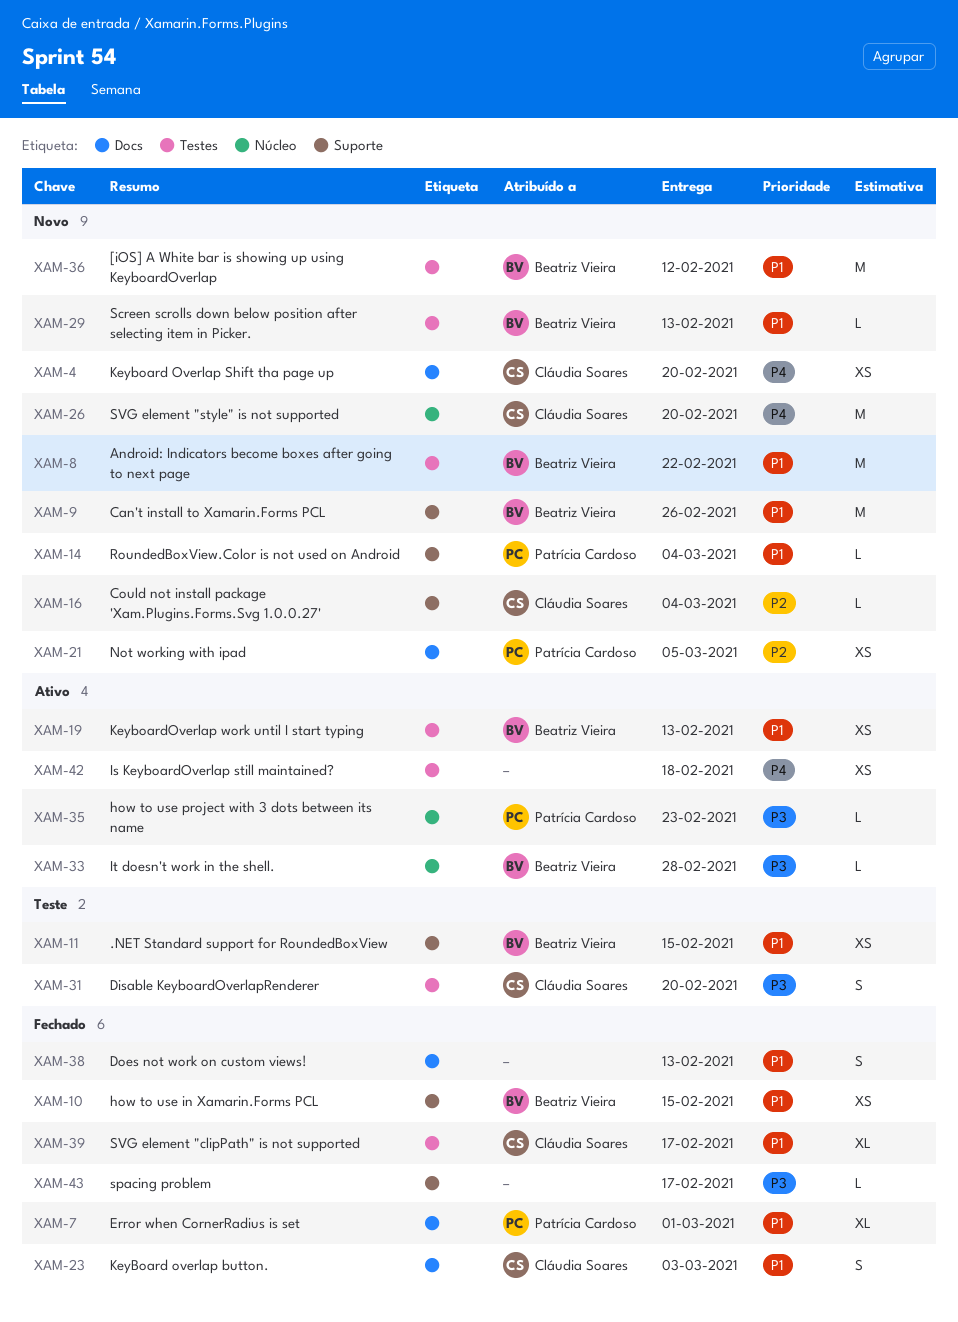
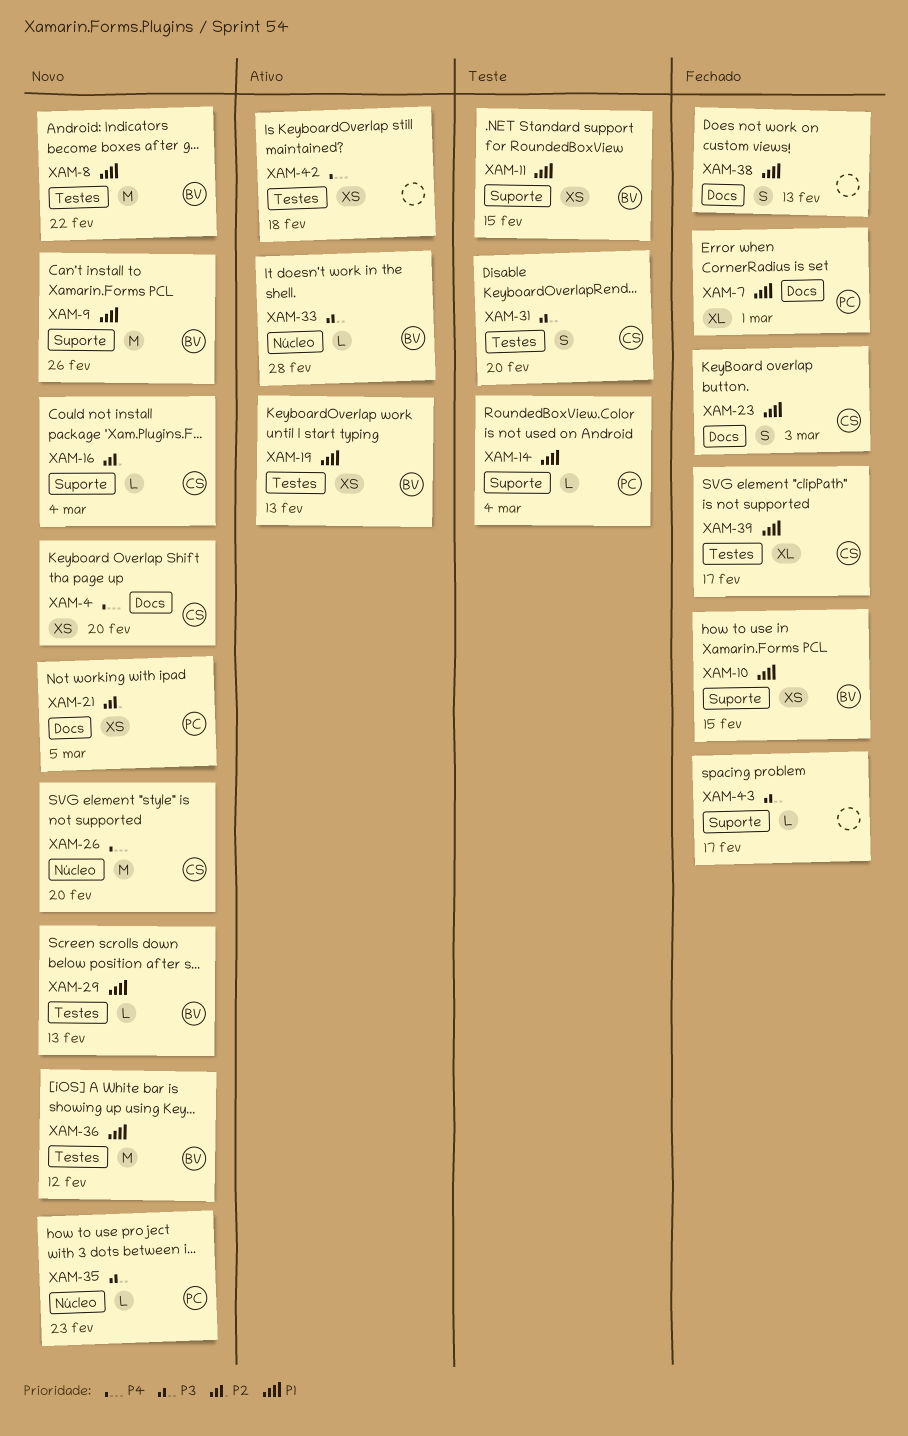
XAM-14, status: Novo -> Teste
XAM-35, status: Ativo -> Novo

